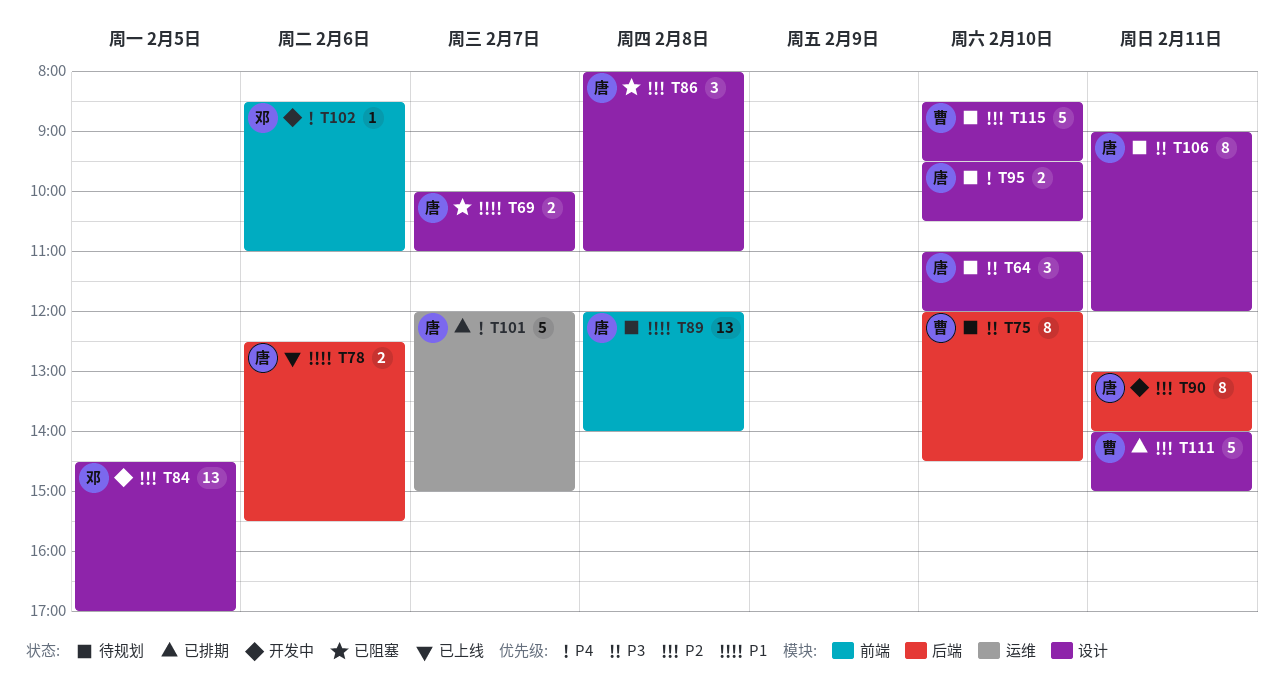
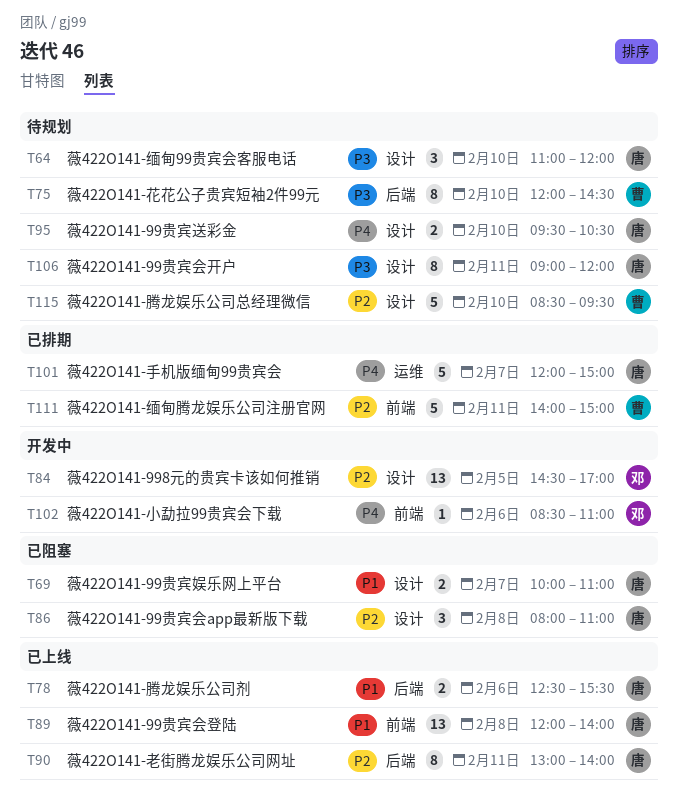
T89, status: 待规划 -> 已上线
T90, status: 开发中 -> 已上线
T111, label: 设计 -> 前端

